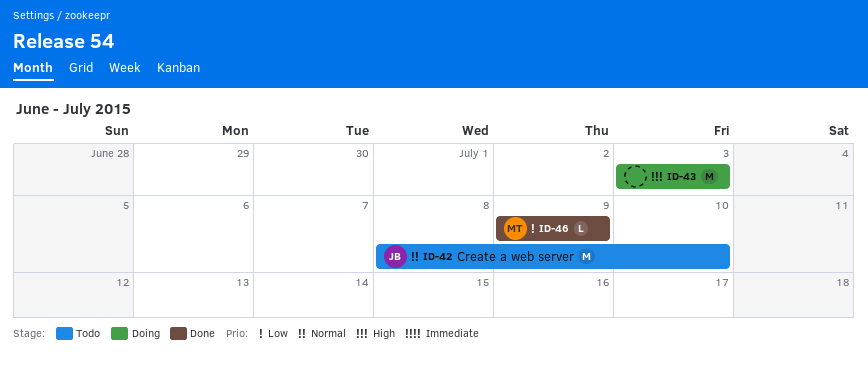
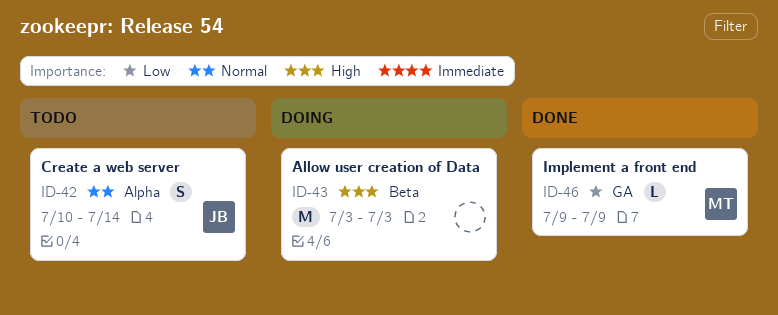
ID-42, estimate: M -> S
ID-42, start: Jul 8 -> Jul 10
ID-42, due: Jul 10 -> Jul 14

